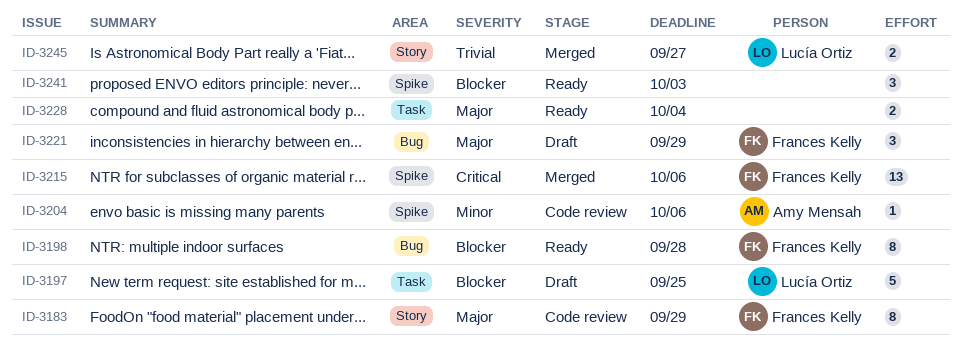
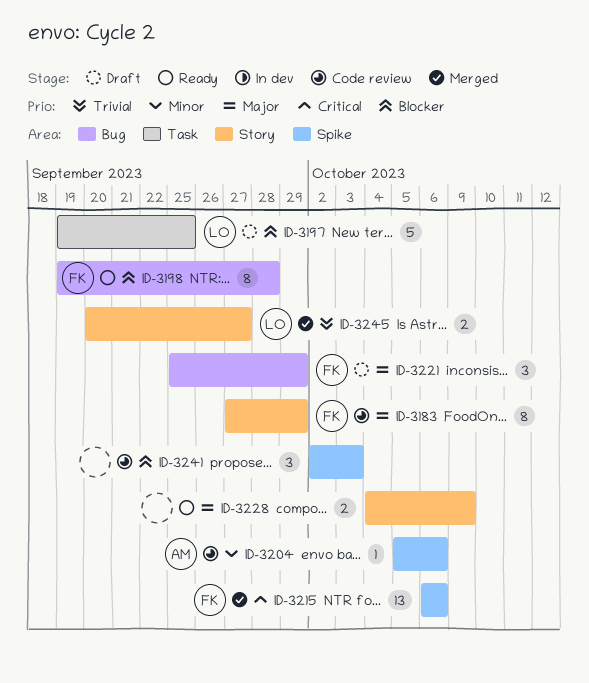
ID-3228, label: Task -> Story
ID-3228, due: Oct 4 -> Oct 9
ID-3241, status: Ready -> Code review

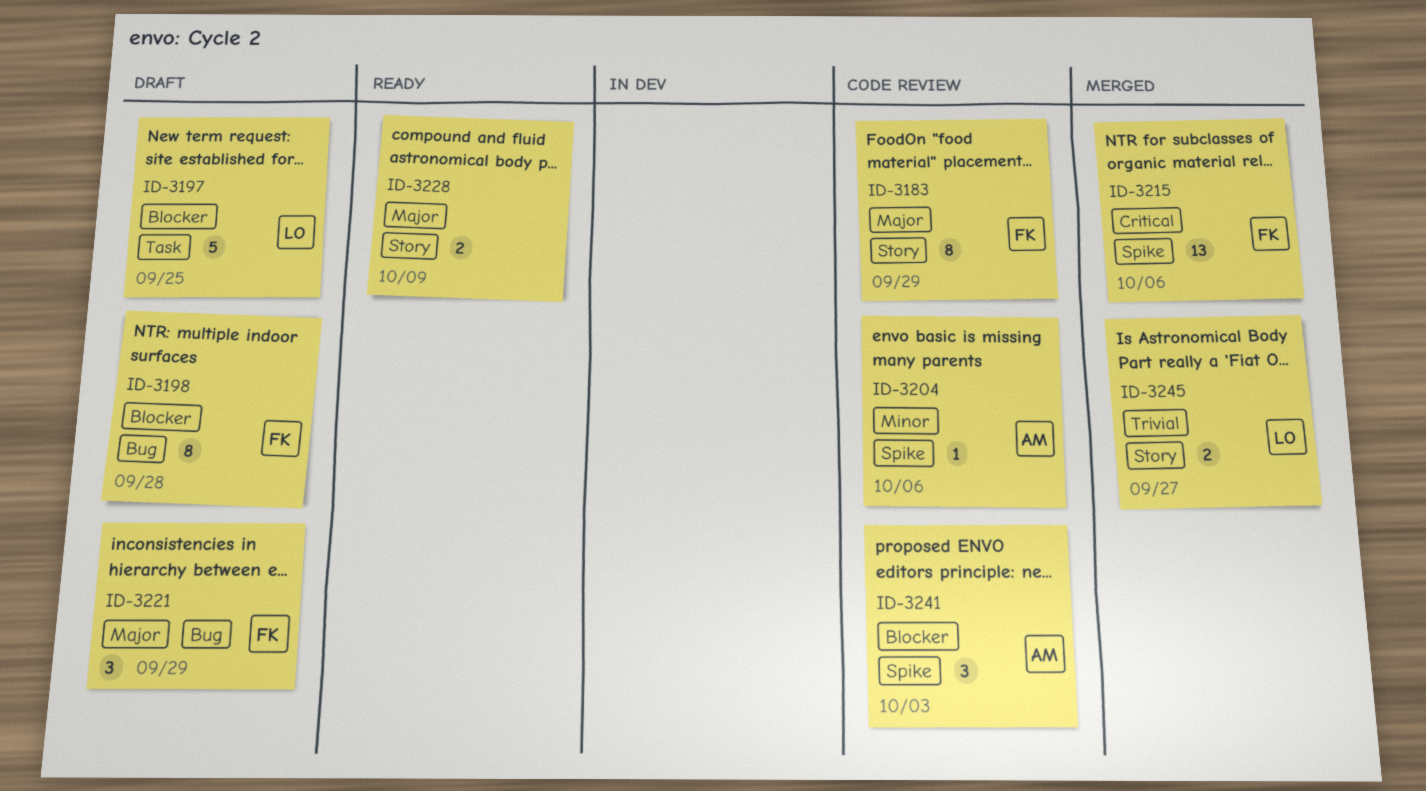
ID-3198, status: Ready -> Draft
ID-3241, owner: none -> AM

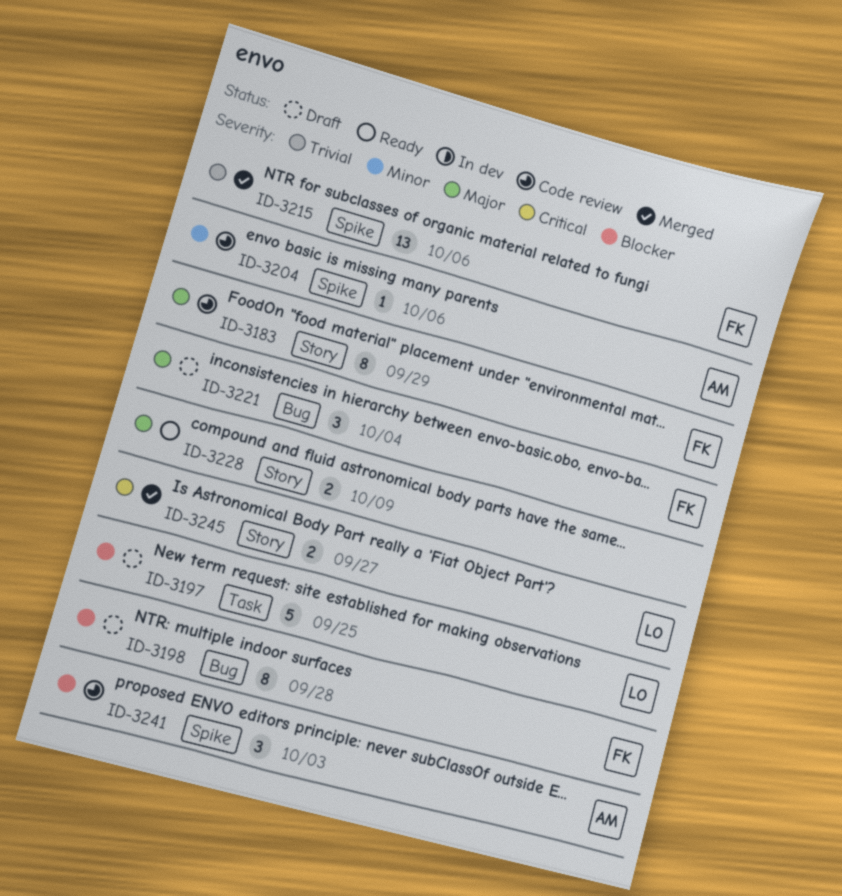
ID-3215, priority: Critical -> Trivial
ID-3221, due: Sep 29 -> Oct 4
ID-3245, priority: Trivial -> Critical

